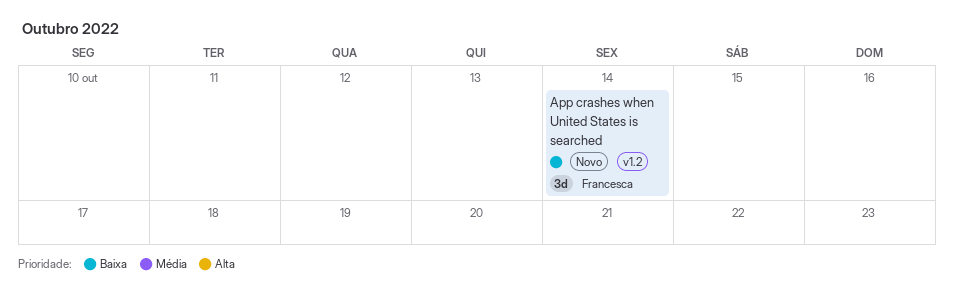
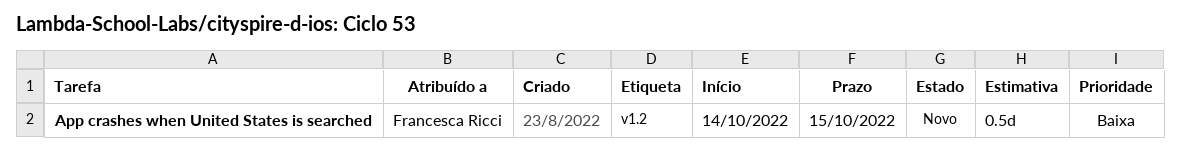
App crashes when United States is searched, estimate: 3d -> 0.5d
App crashes when United States is searched, due: Oct 14 -> Oct 15

